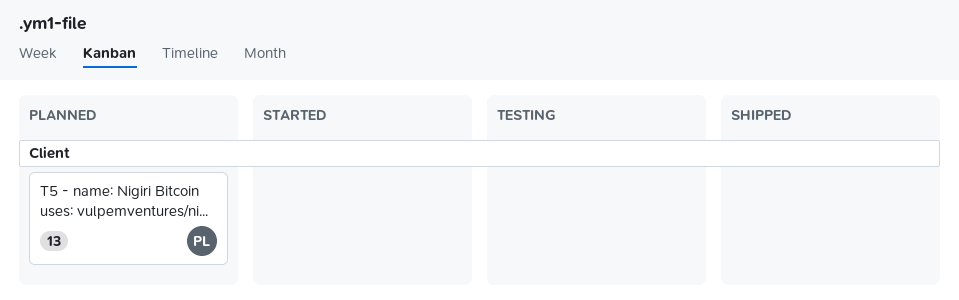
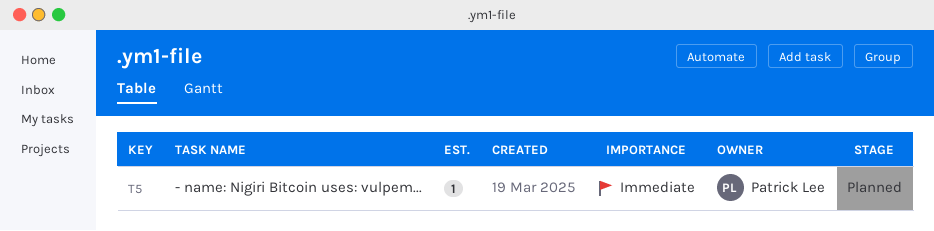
T5, estimate: 13 -> 1

